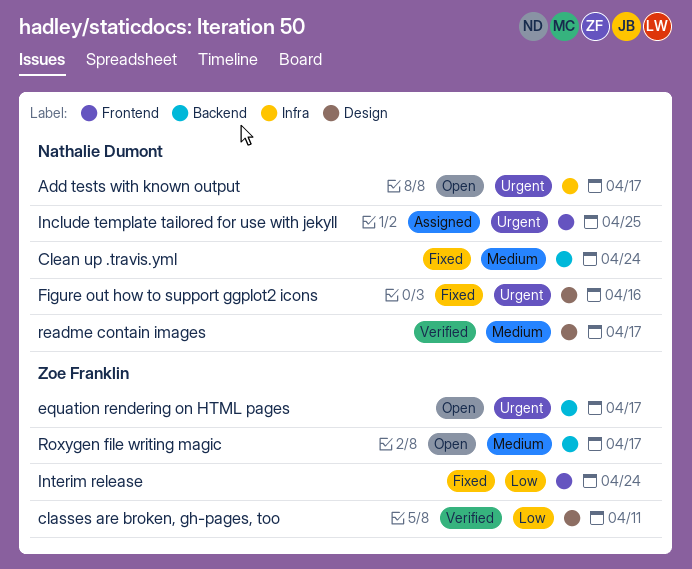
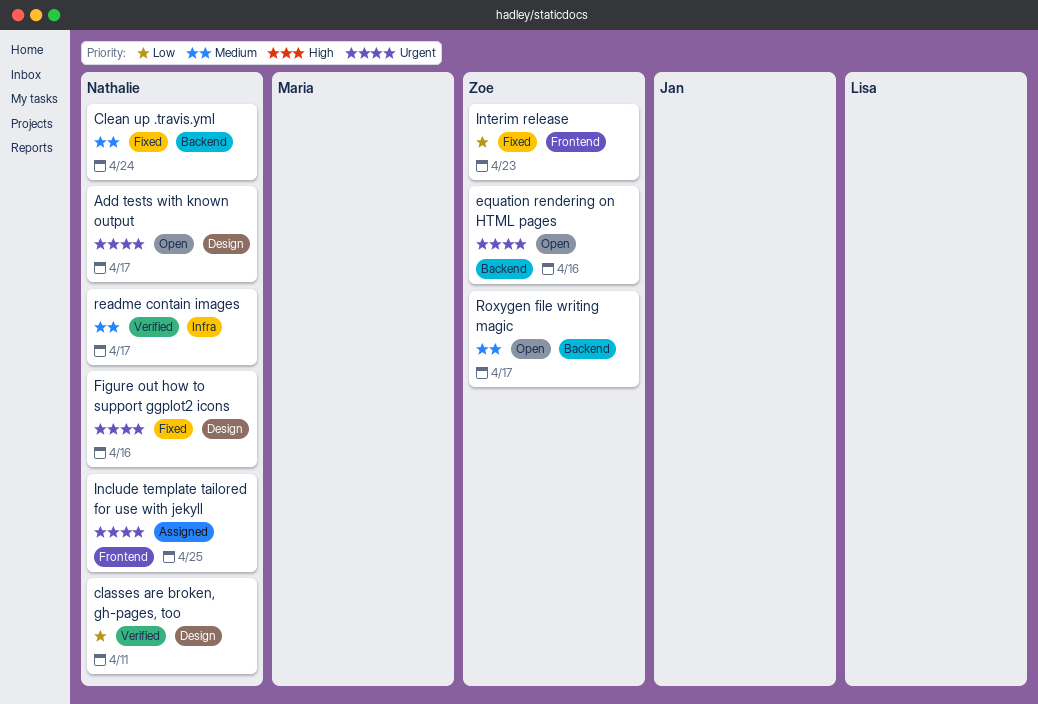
Add tests with known output, label: Infra -> Design
classes are broken, gh-pages, too, owner: Zoe Franklin -> Nathalie Dumont
equation rendering on HTML pages, due: Apr 17 -> Apr 16
Interim release, due: Apr 24 -> Apr 23
readme contain images, label: Design -> Infra

